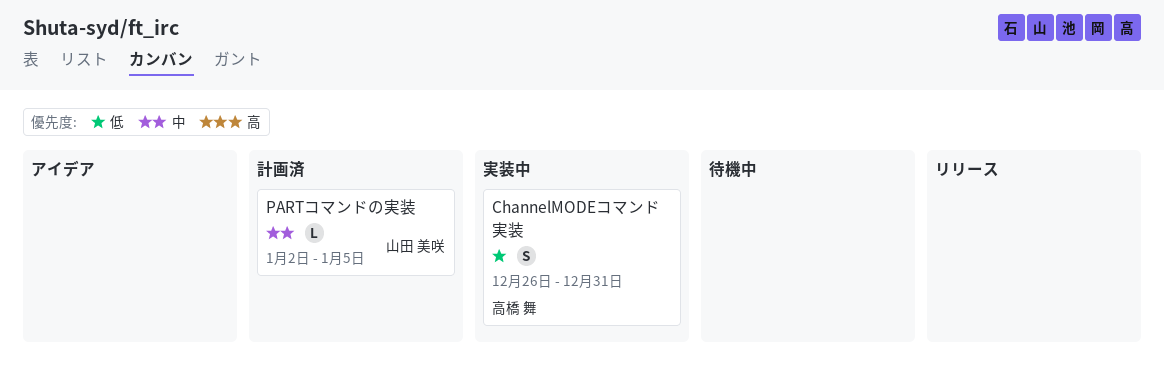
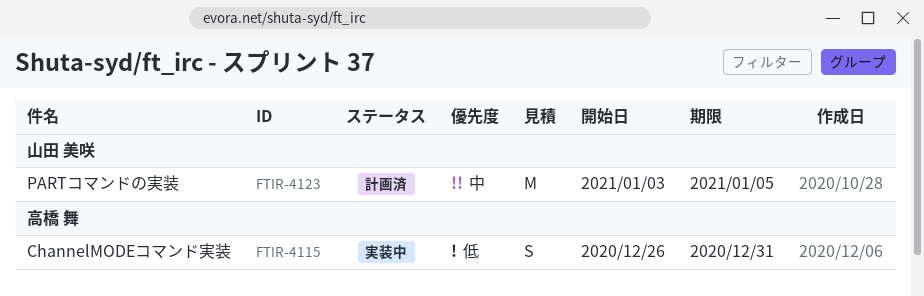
PARTコマンドの実装, estimate: L -> M
PARTコマンドの実装, start: Jan 2 -> Jan 3

